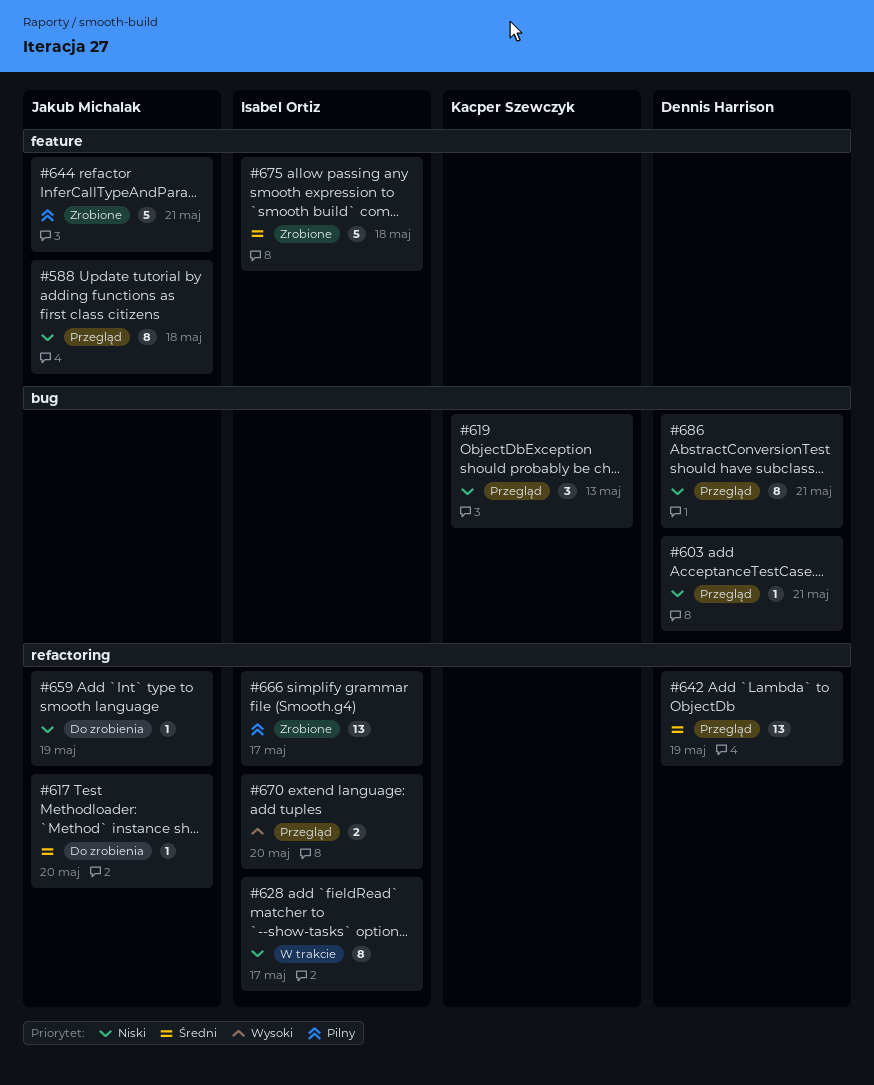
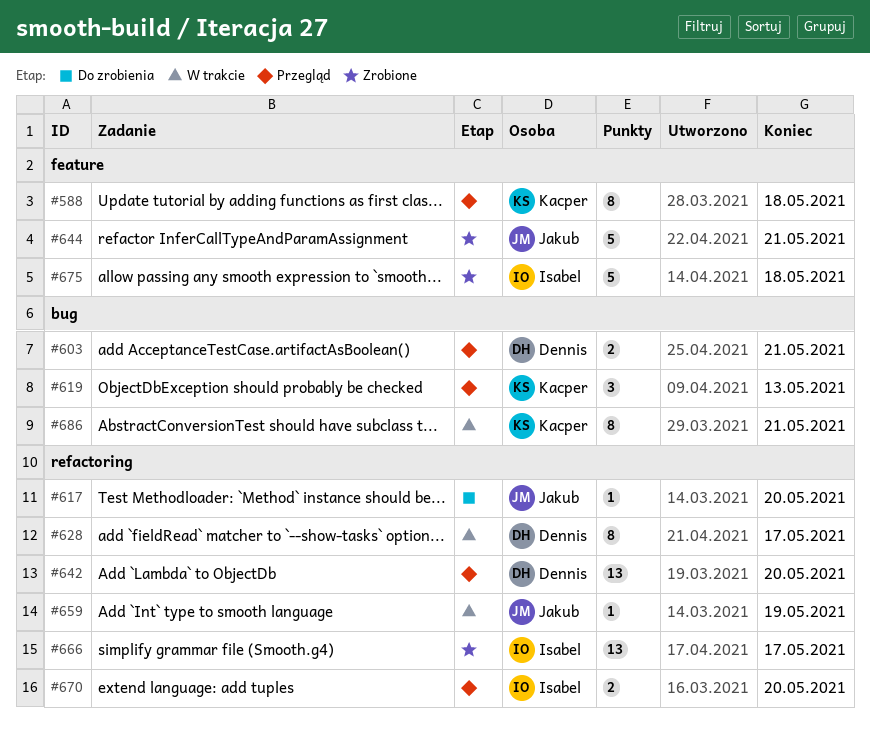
#588, owner: Jakub Michalak -> Kacper Szewczyk
#603, estimate: 1 -> 2
#628, owner: Isabel Ortiz -> Dennis Harrison
#642, due: May 19 -> May 20
#659, status: Do zrobienia -> W trakcie
#686, status: Przegląd -> W trakcie
#686, owner: Dennis Harrison -> Kacper Szewczyk

